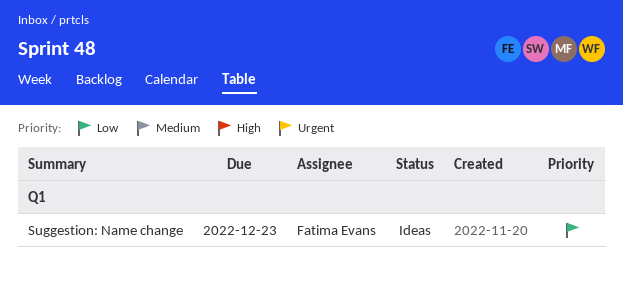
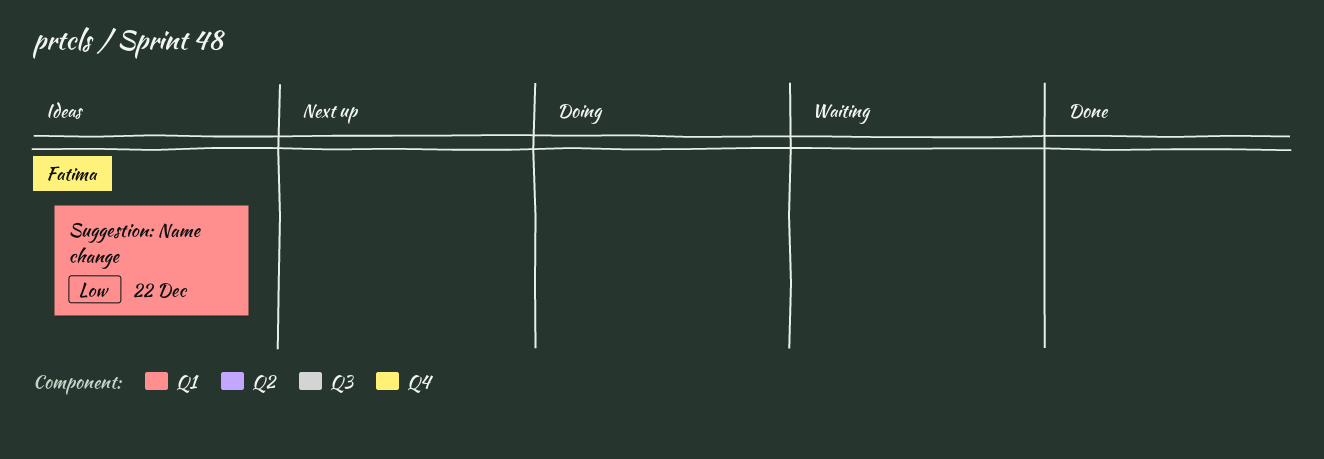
Suggestion: Name change, due: Dec 23 -> Dec 22

